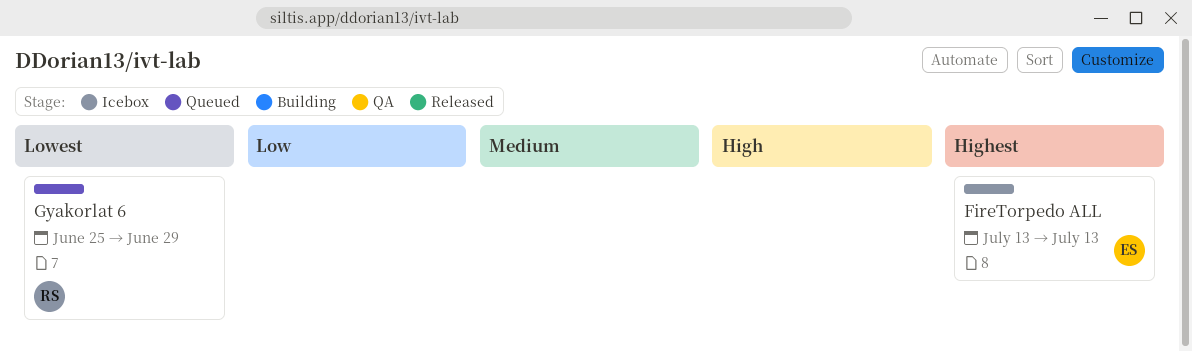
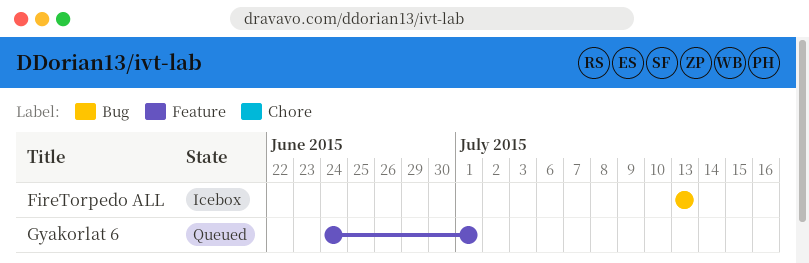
Gyakorlat 6, start: Jun 25 -> Jun 24
Gyakorlat 6, due: Jun 29 -> Jul 1

